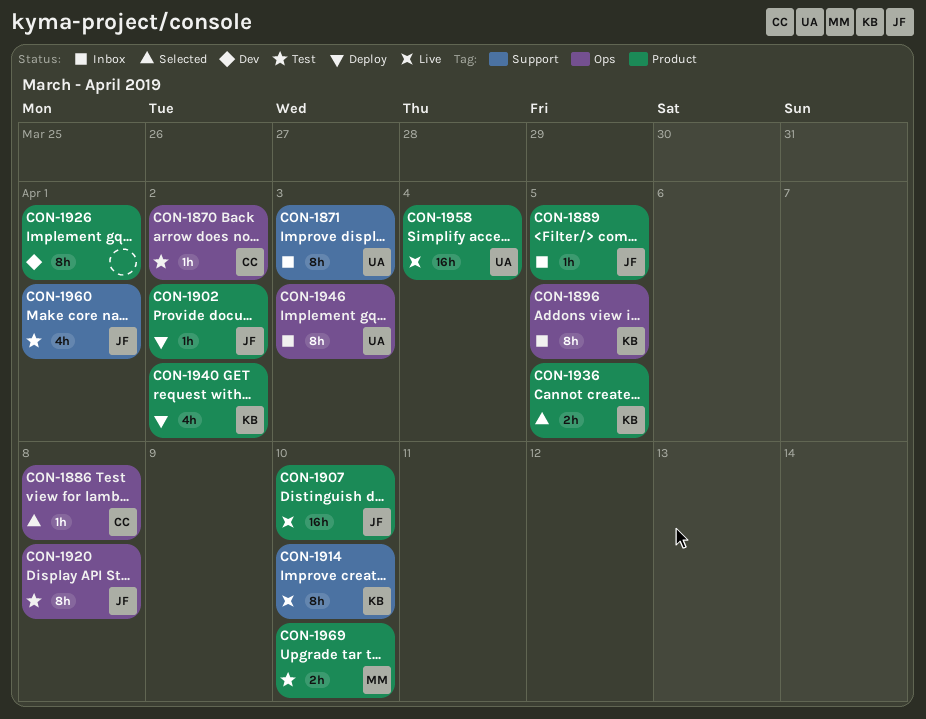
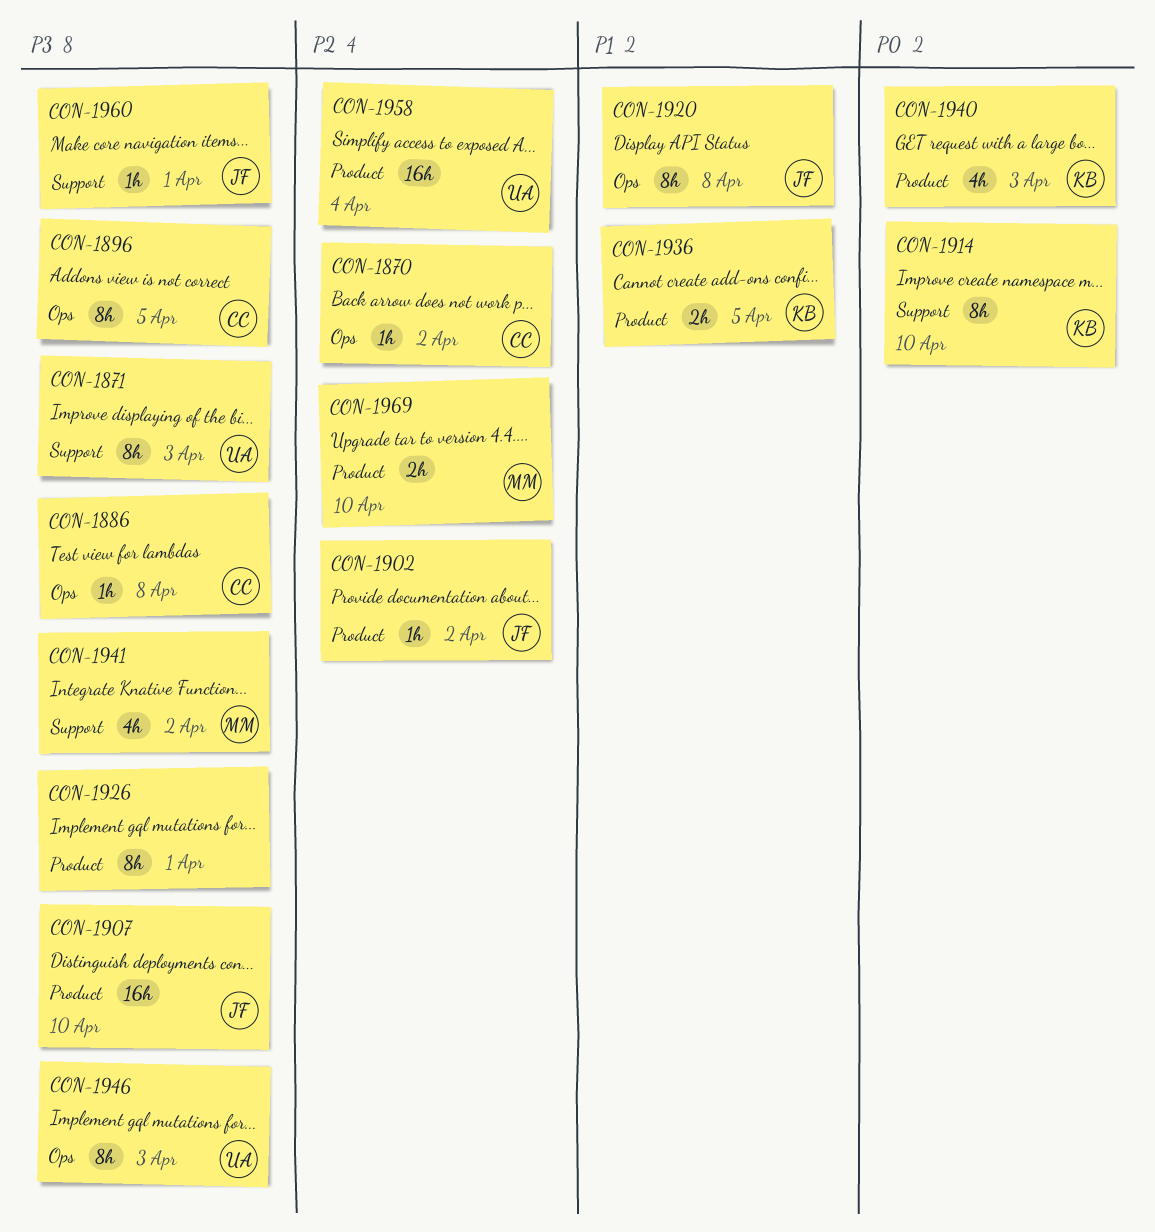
CON-1889: present -> none
CON-1896, owner: KB -> CC
CON-1940, due: Apr 2 -> Apr 3
CON-1941: none -> present
CON-1960, estimate: 4h -> 1h

